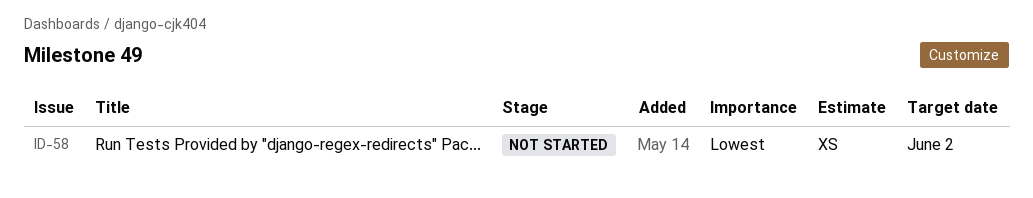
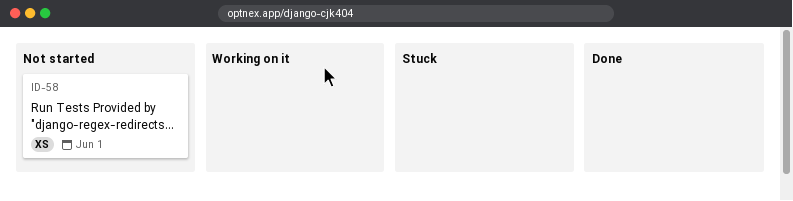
ID-58, due: Jun 2 -> Jun 1

